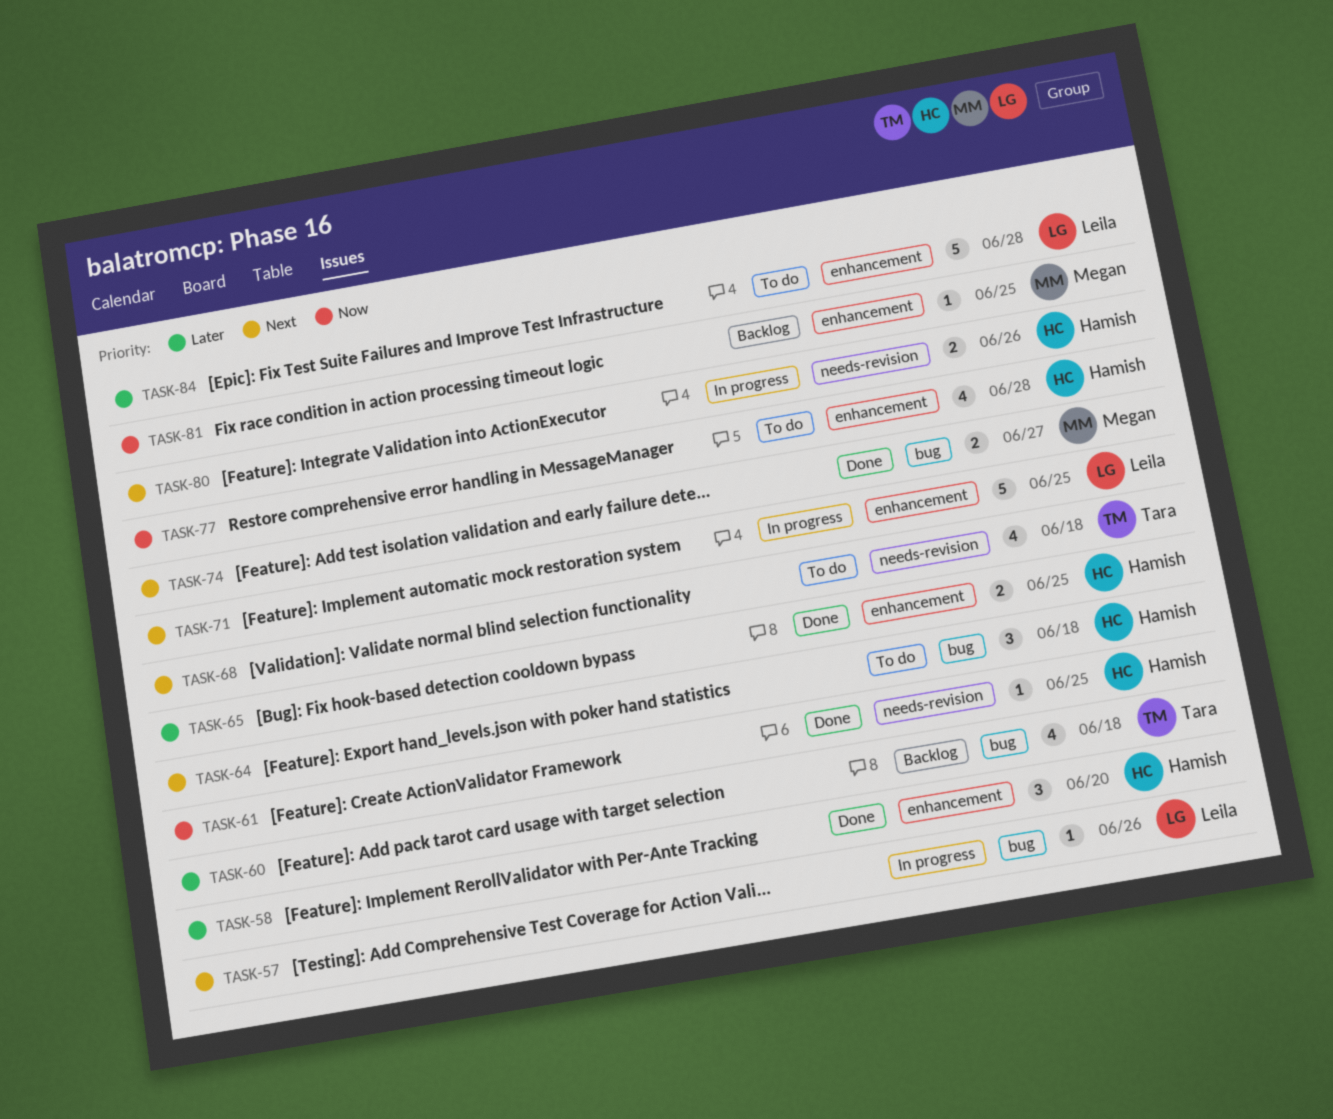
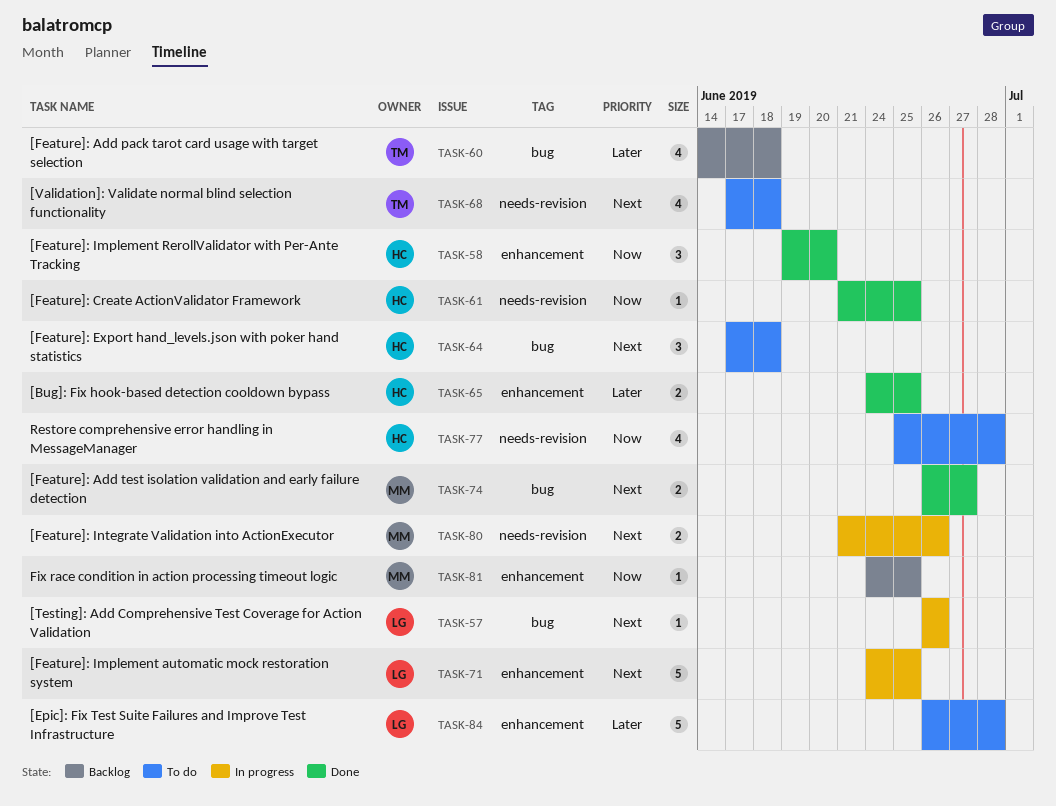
TASK-58, priority: Later -> Now
TASK-77, label: enhancement -> needs-revision
TASK-80, owner: Hamish -> Megan

